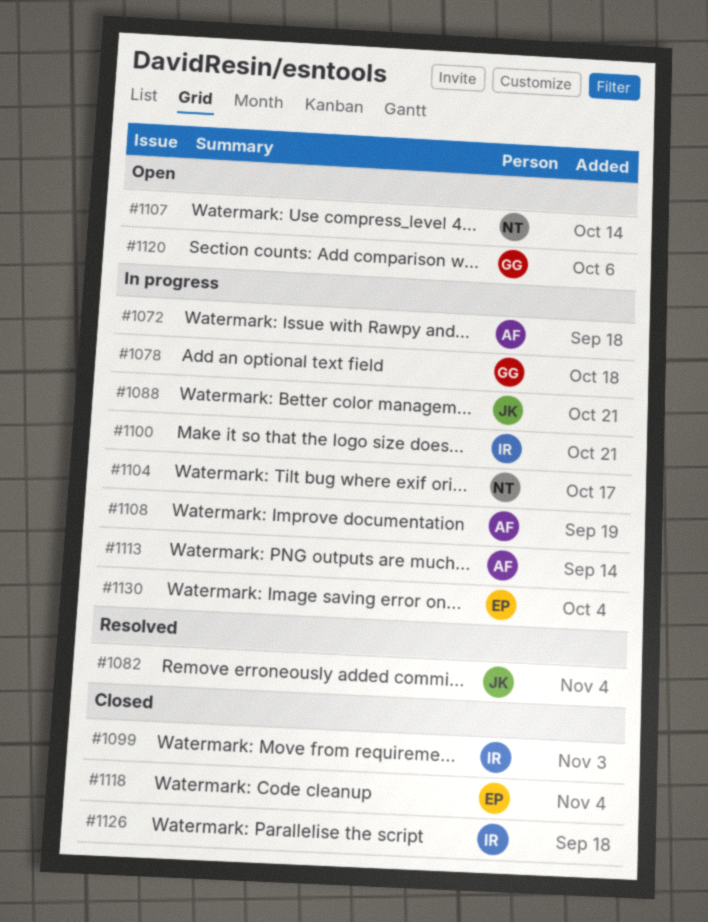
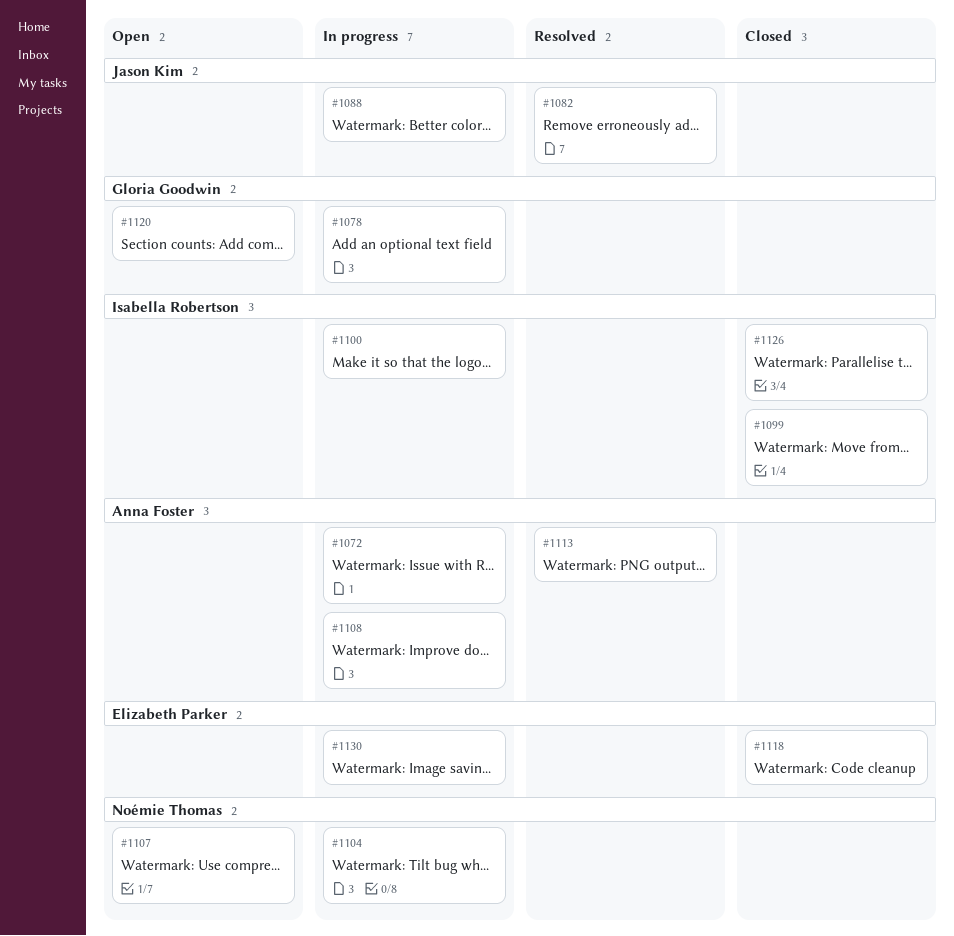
#1113, status: In progress -> Resolved

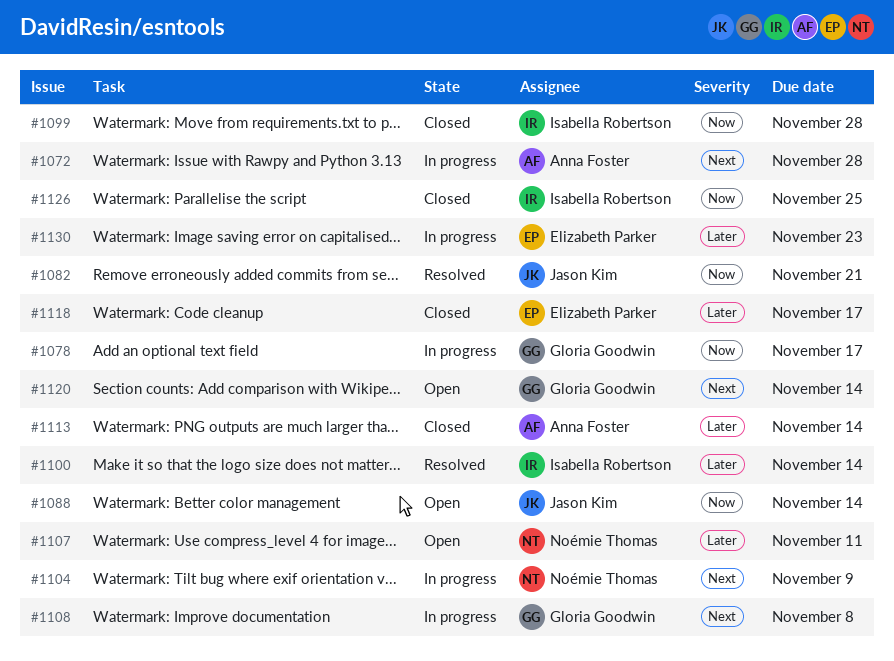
#1088, status: In progress -> Open
#1100, status: In progress -> Resolved
#1108, owner: Anna Foster -> Gloria Goodwin
#1113, status: Resolved -> Closed

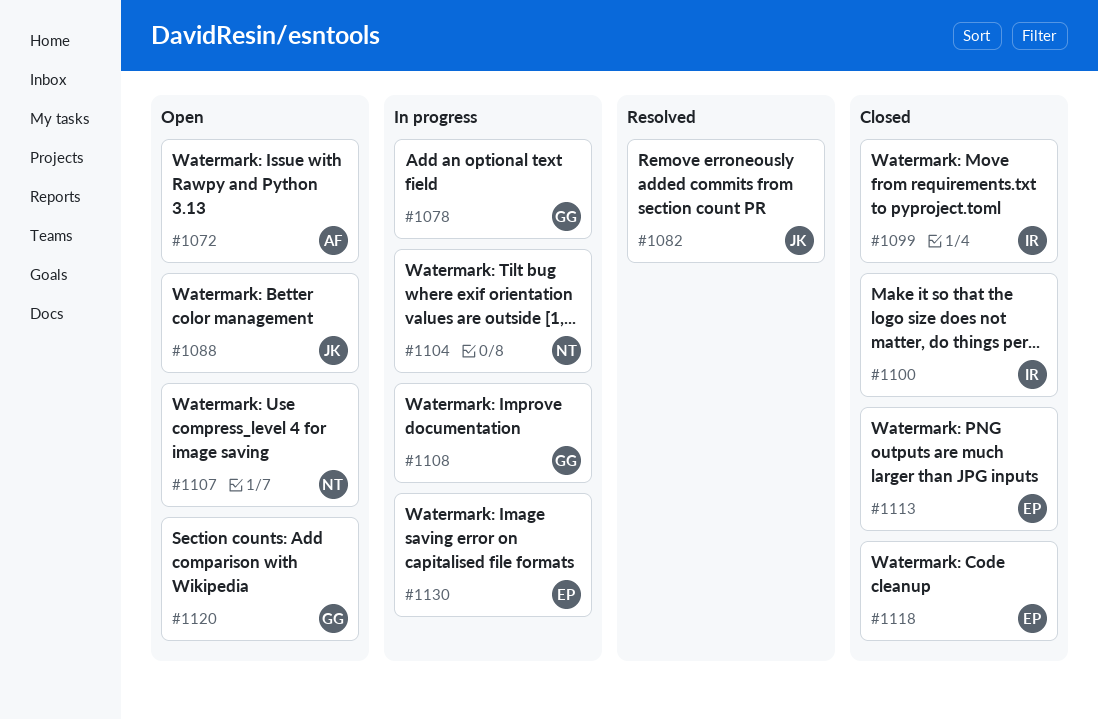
#1072, status: In progress -> Open
#1100, status: Resolved -> Closed
#1113, owner: Anna Foster -> Elizabeth Parker
#1126: present -> none

